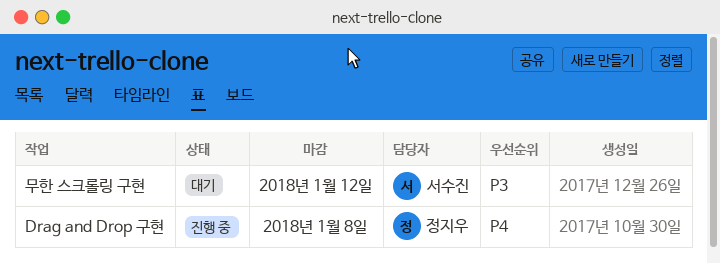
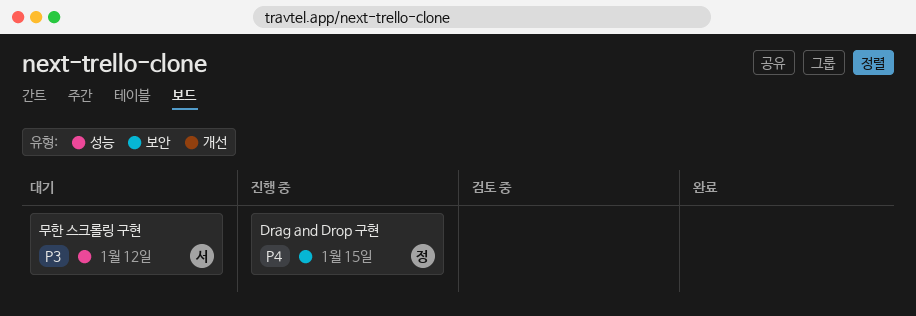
Drag and Drop 구현, due: Jan 8 -> Jan 15

